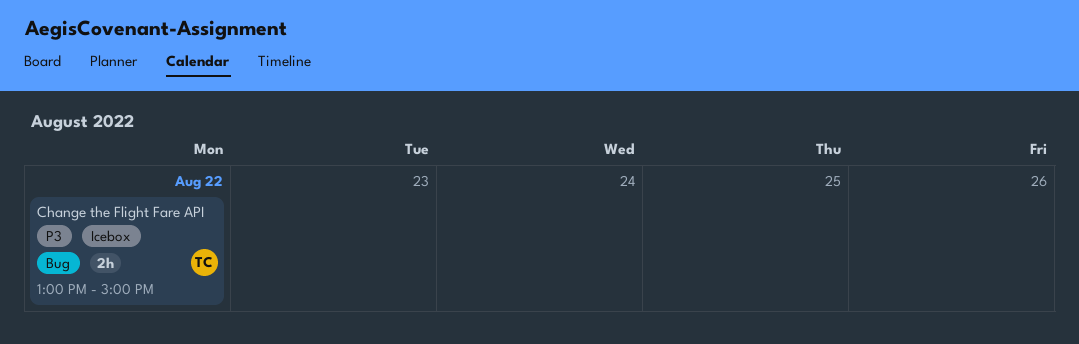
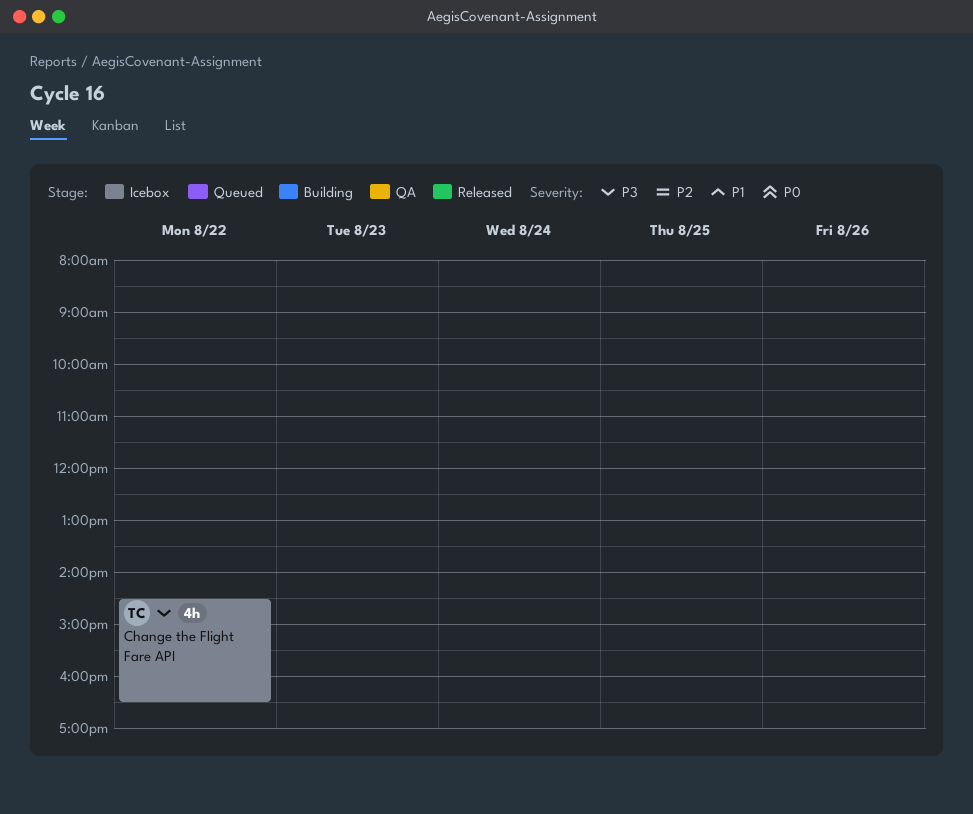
Change the Flight Fare API, estimate: 2h -> 4h
Change the Flight Fare API, begins: 13:00 -> 14:30
Change the Flight Fare API, ends: 15:00 -> 16:30

